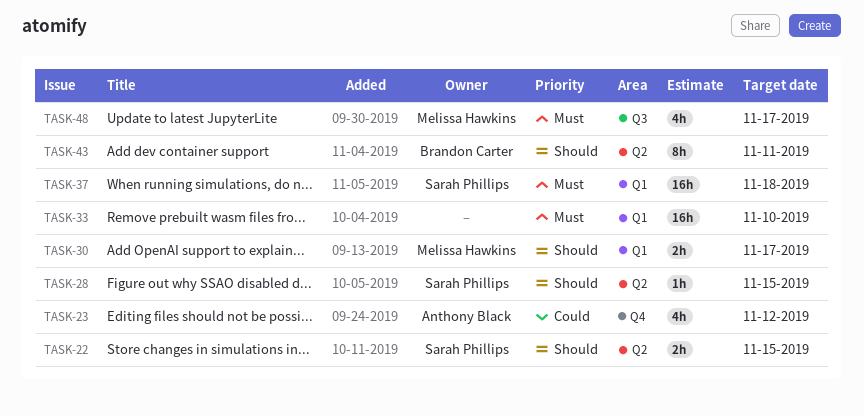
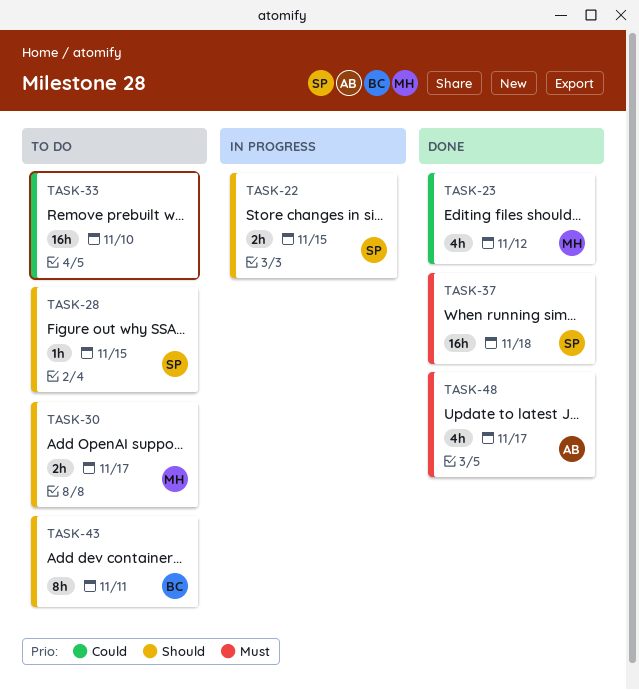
TASK-23, owner: Anthony Black -> Melissa Hawkins
TASK-33, priority: Must -> Could
TASK-48, owner: Melissa Hawkins -> Anthony Black

